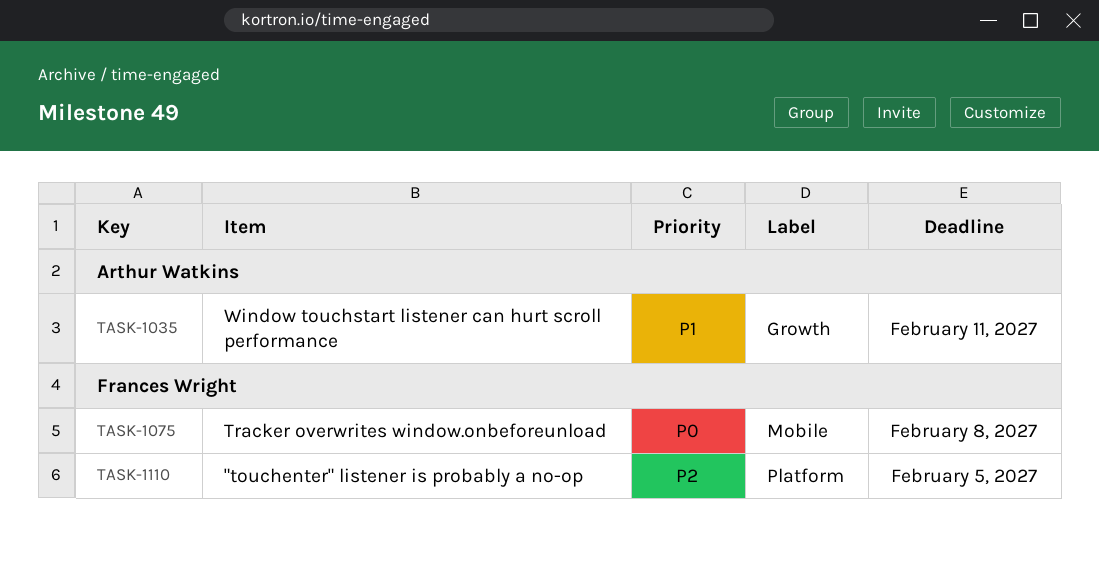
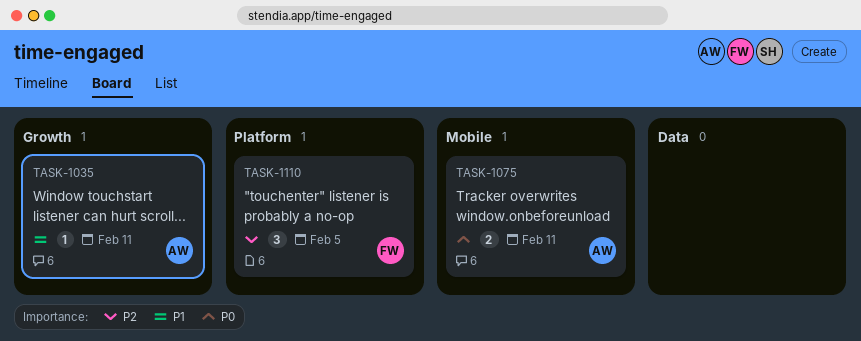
TASK-1075, owner: Frances Wright -> Arthur Watkins
TASK-1075, due: Feb 8 -> Feb 11

